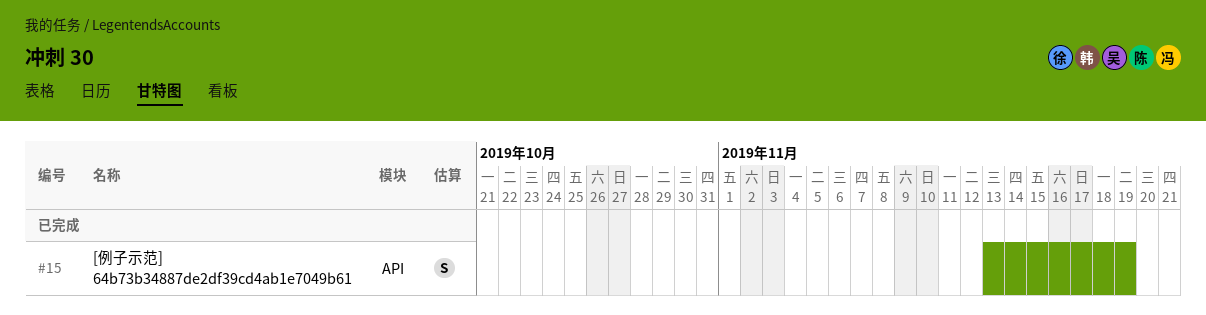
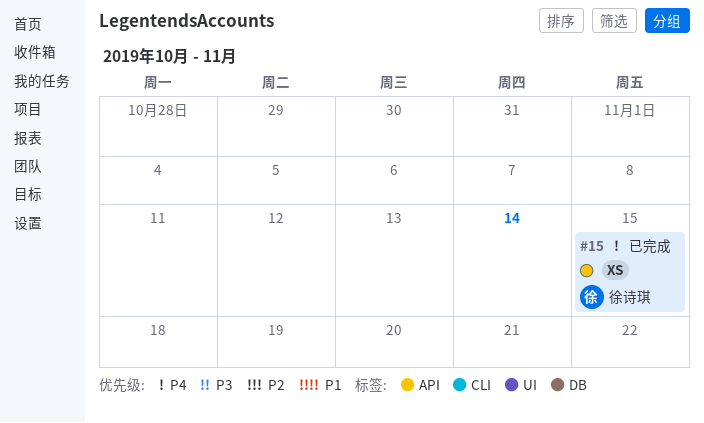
#15, estimate: S -> XS
#15, due: Nov 19 -> Nov 15

